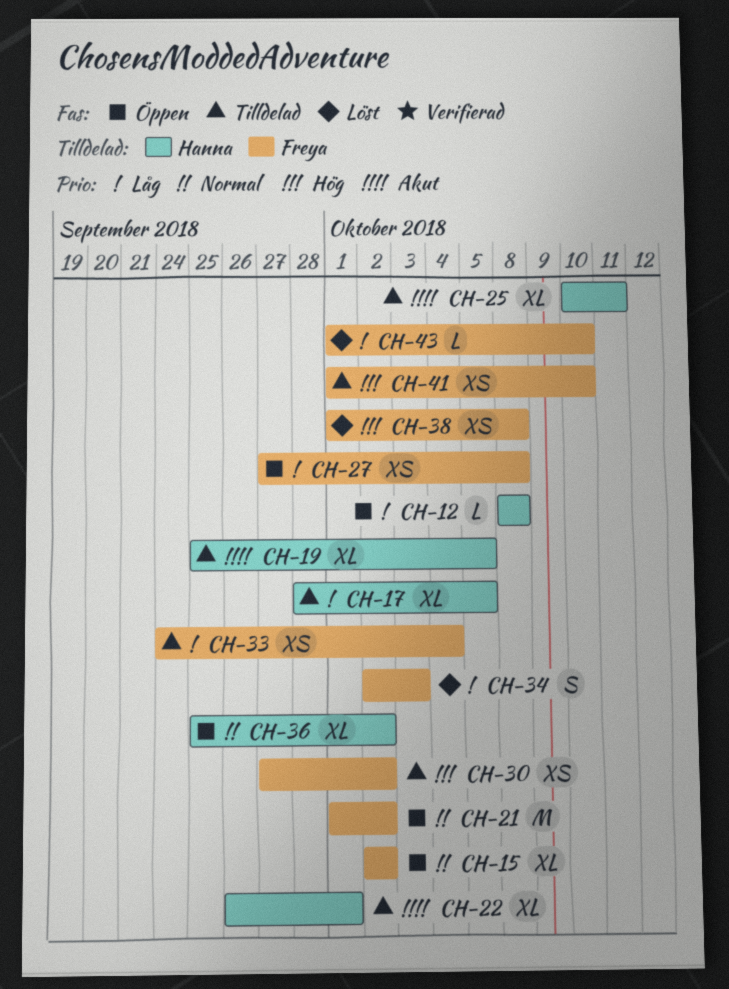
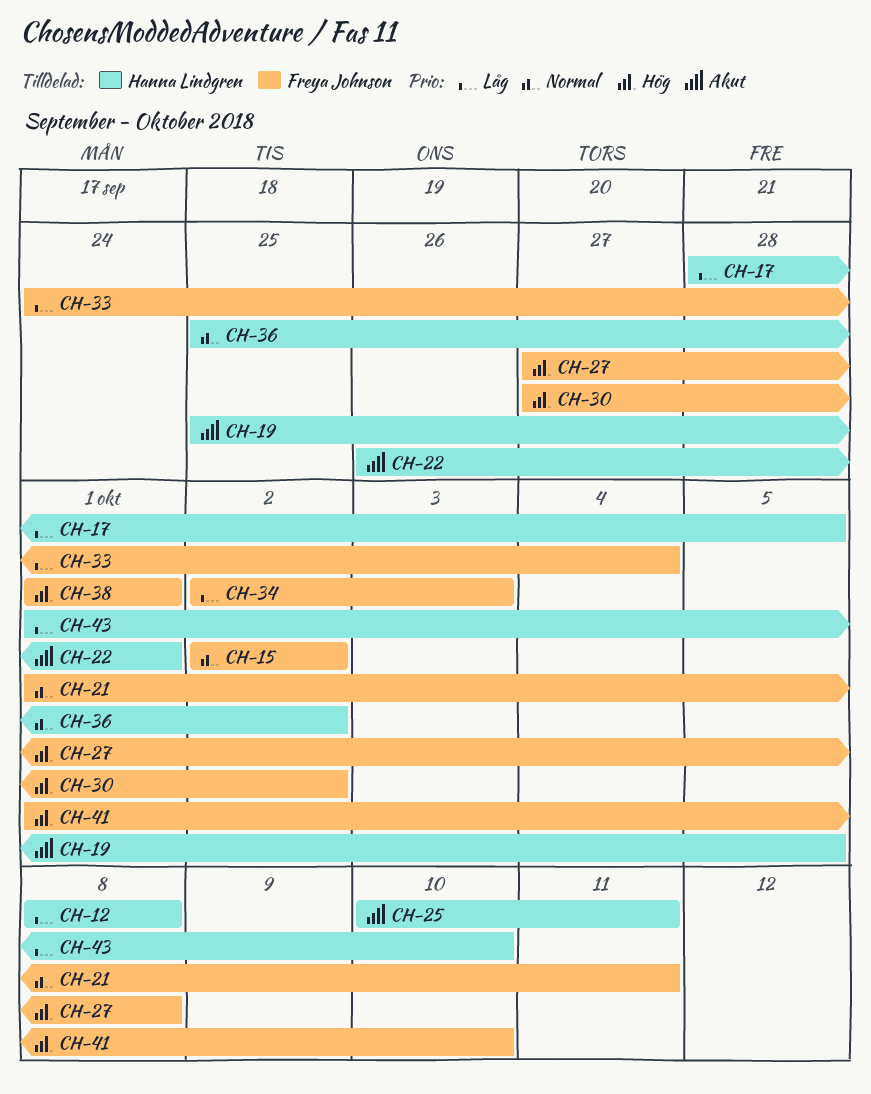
CH-21, due: Oct 2 -> Oct 11
CH-27, priority: Låg -> Hög
CH-38, due: Oct 8 -> Oct 1
CH-43, owner: Freya Johnson -> Hanna Lindgren

